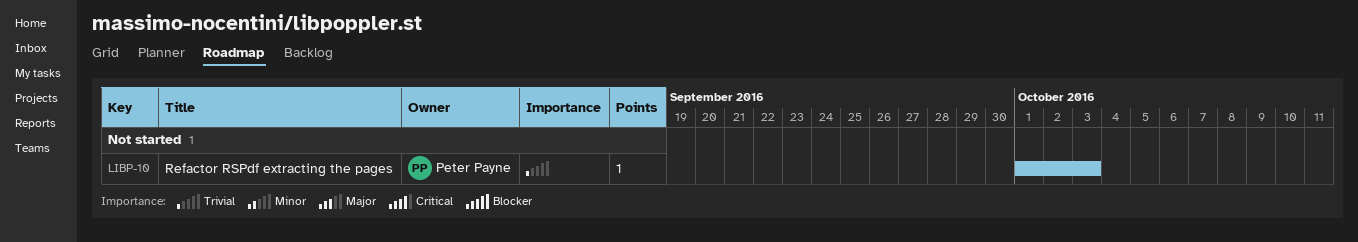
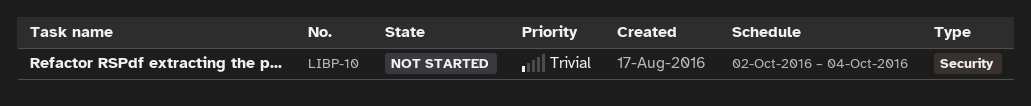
LIBP-10, start: Oct 1 -> Oct 2
LIBP-10, due: Oct 3 -> Oct 4

